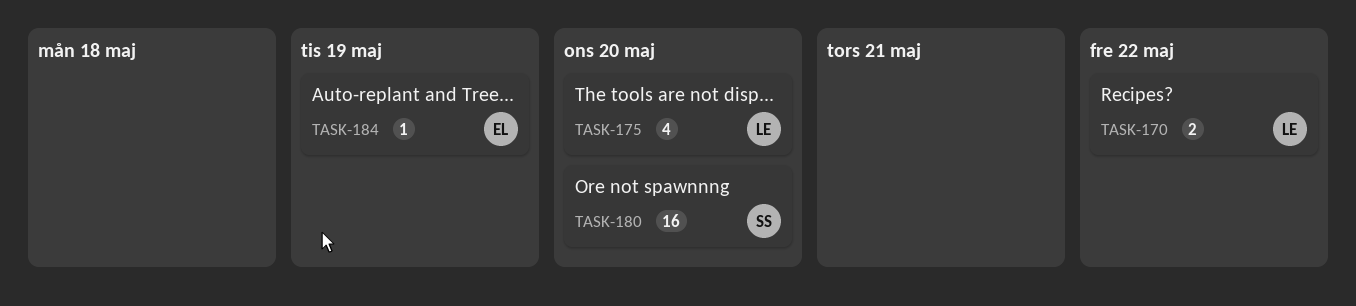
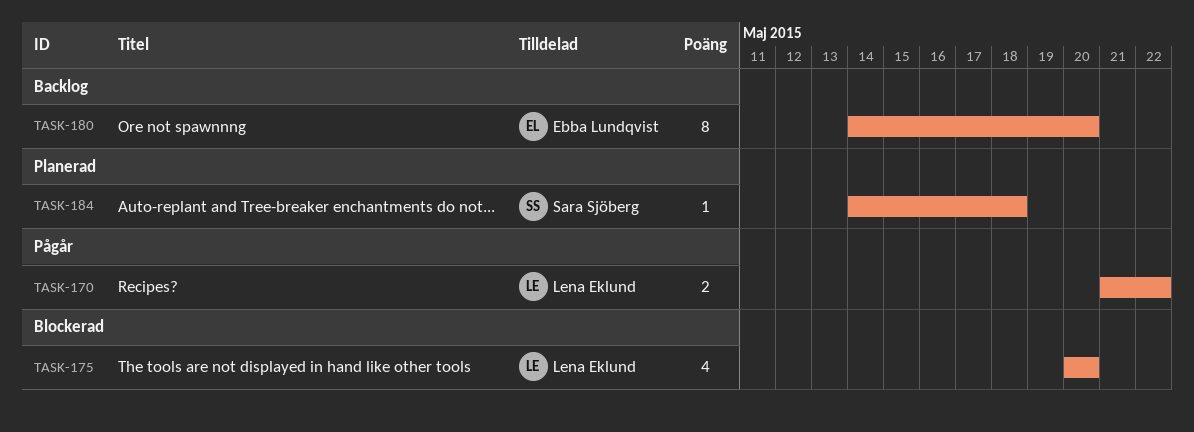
TASK-180, owner: Sara Sjöberg -> Ebba Lundqvist
TASK-180, estimate: 16 -> 8
TASK-184, owner: Ebba Lundqvist -> Sara Sjöberg
TASK-184, due: May 19 -> May 18

